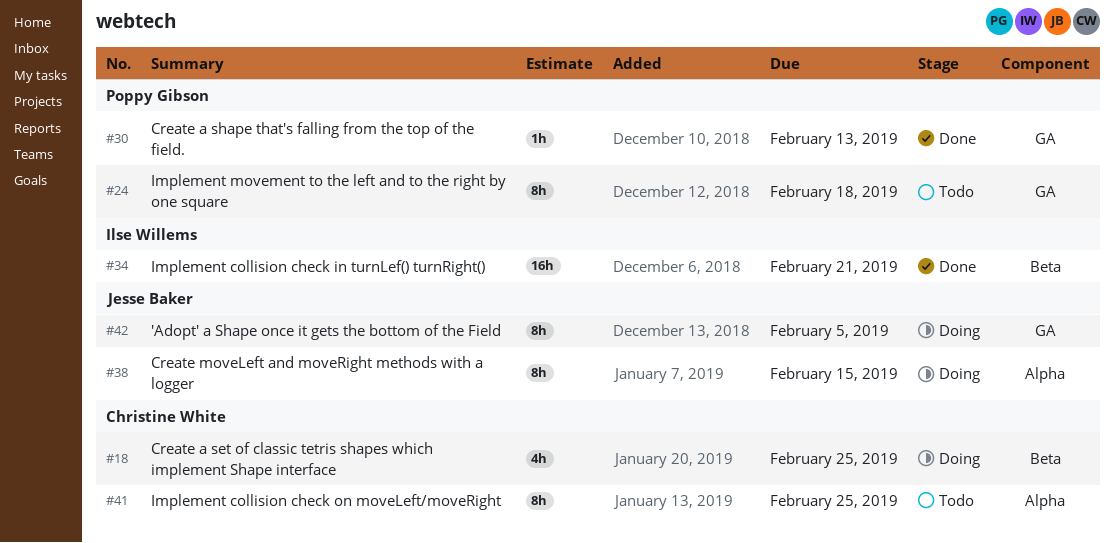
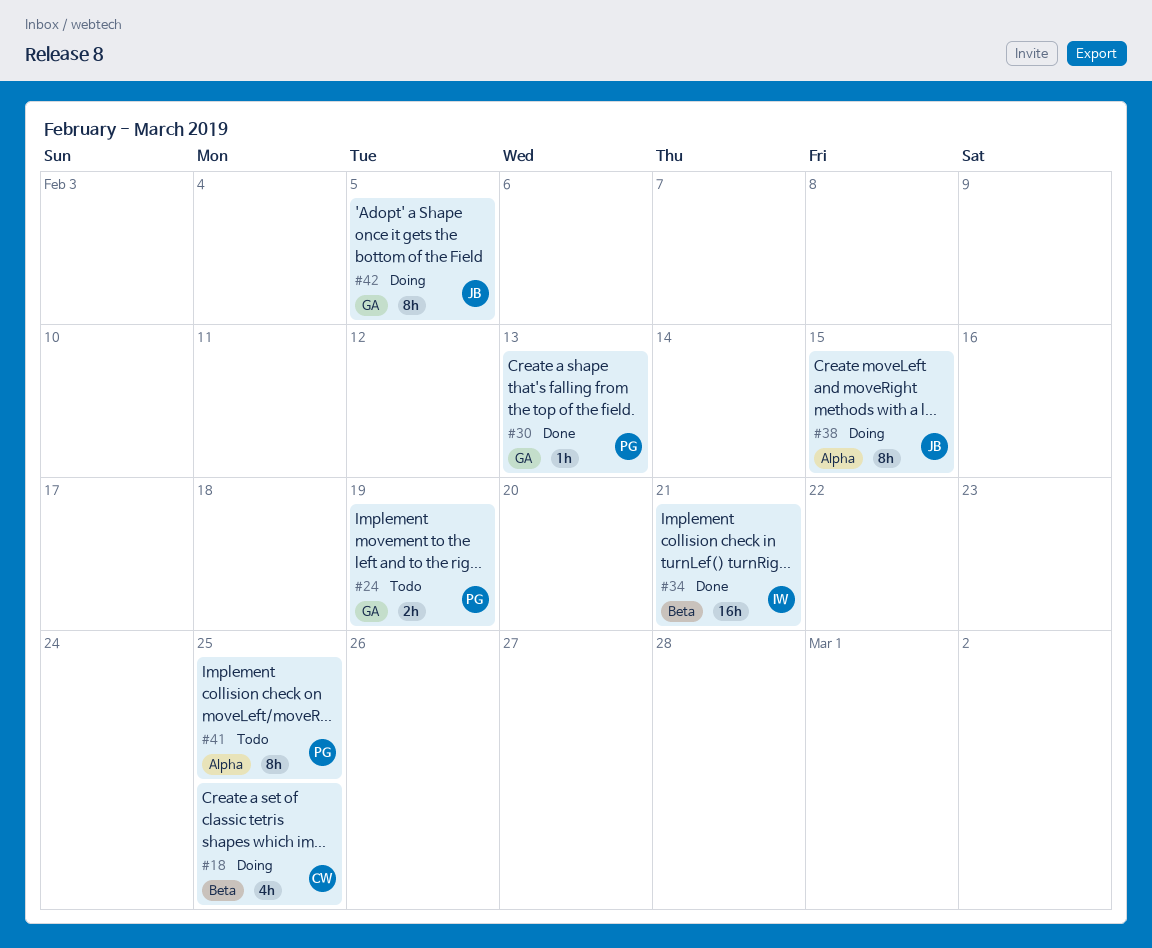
#24, estimate: 8h -> 2h
#24, due: Feb 18 -> Feb 19
#41, owner: Christine White -> Poppy Gibson

